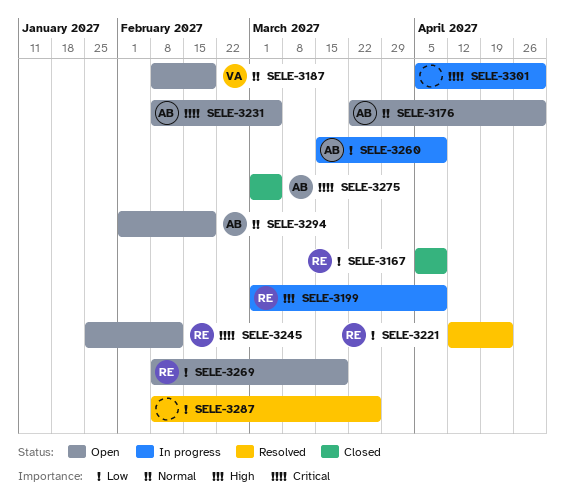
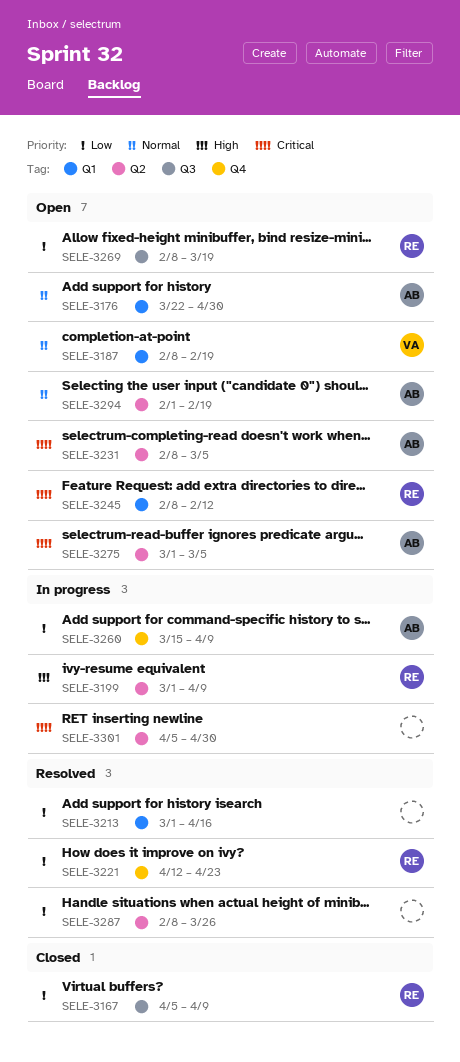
SELE-3213: none -> present
SELE-3245, start: Jan 25 -> Feb 8
SELE-3275, status: Closed -> Open

